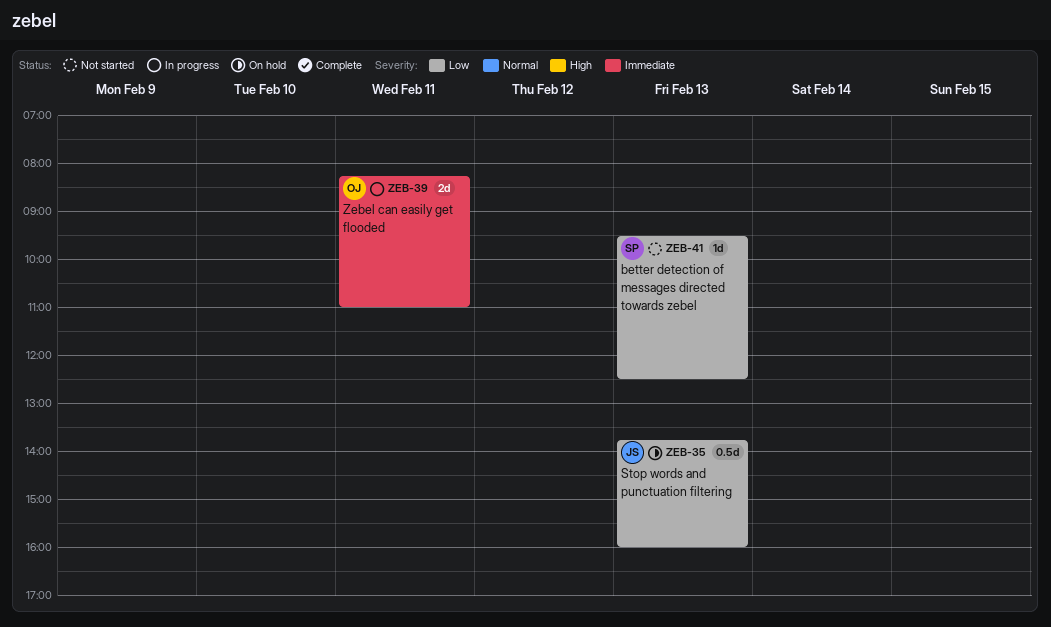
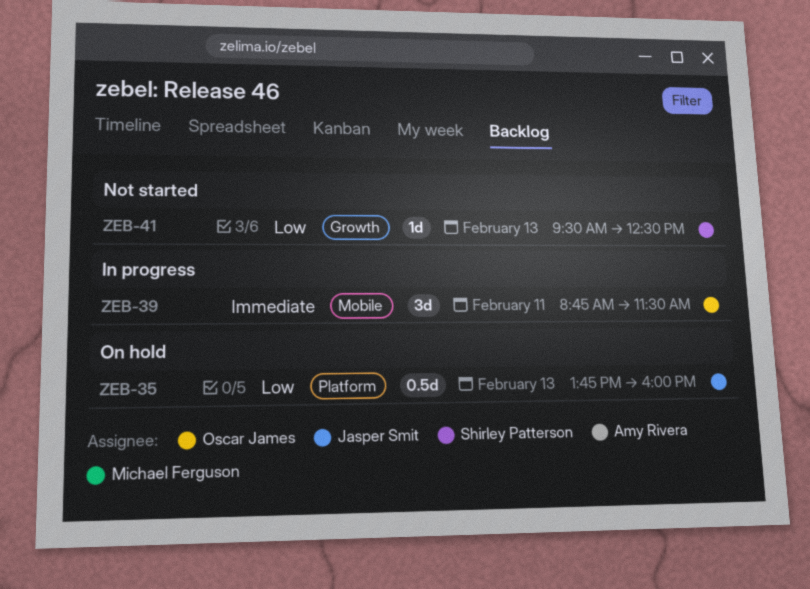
ZEB-39, estimate: 2d -> 3d
ZEB-39, begins: 08:15 -> 08:45
ZEB-39, ends: 11:00 -> 11:30

